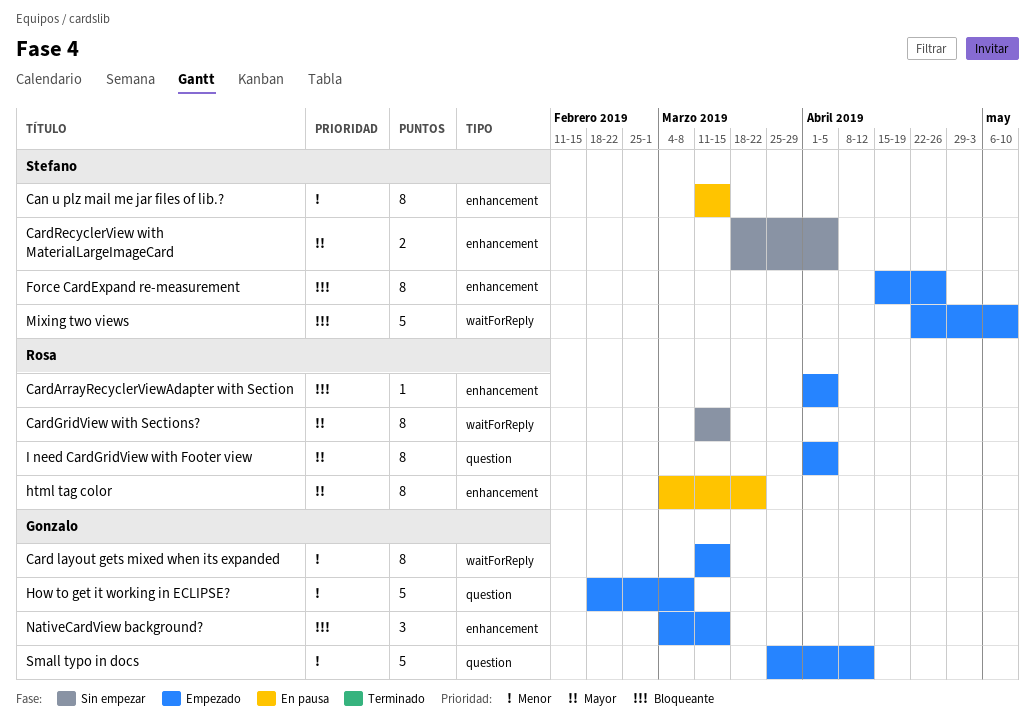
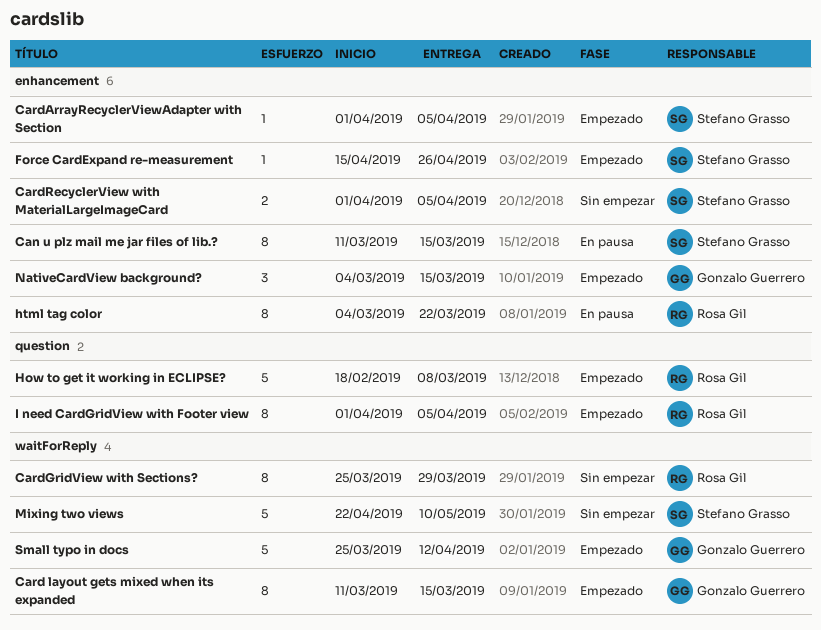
CardArrayRecyclerViewAdapter with Section, owner: Rosa Gil -> Stefano Grasso
CardGridView with Sections?, start: Mar 11 -> Mar 25
CardGridView with Sections?, due: Mar 15 -> Mar 29
CardRecyclerView with MaterialLargeImageCard, start: Mar 18 -> Apr 1
Force CardExpand re-measurement, estimate: 8 -> 1
How to get it working in ECLIPSE?, owner: Gonzalo Guerrero -> Rosa Gil
Mixing two views, status: Empezado -> Sin empezar
Small typo in docs, label: question -> waitForReply

